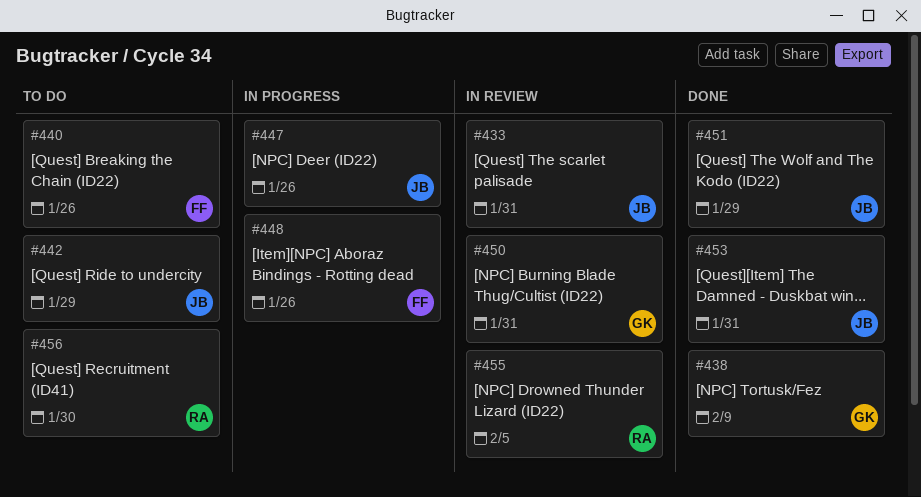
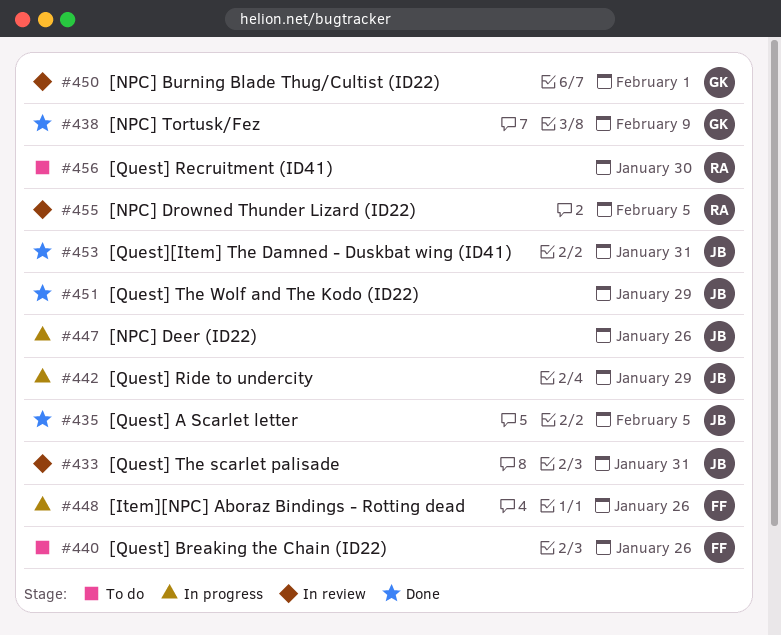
#435: none -> present
#442, status: To do -> In progress
#450, due: Jan 31 -> Feb 1

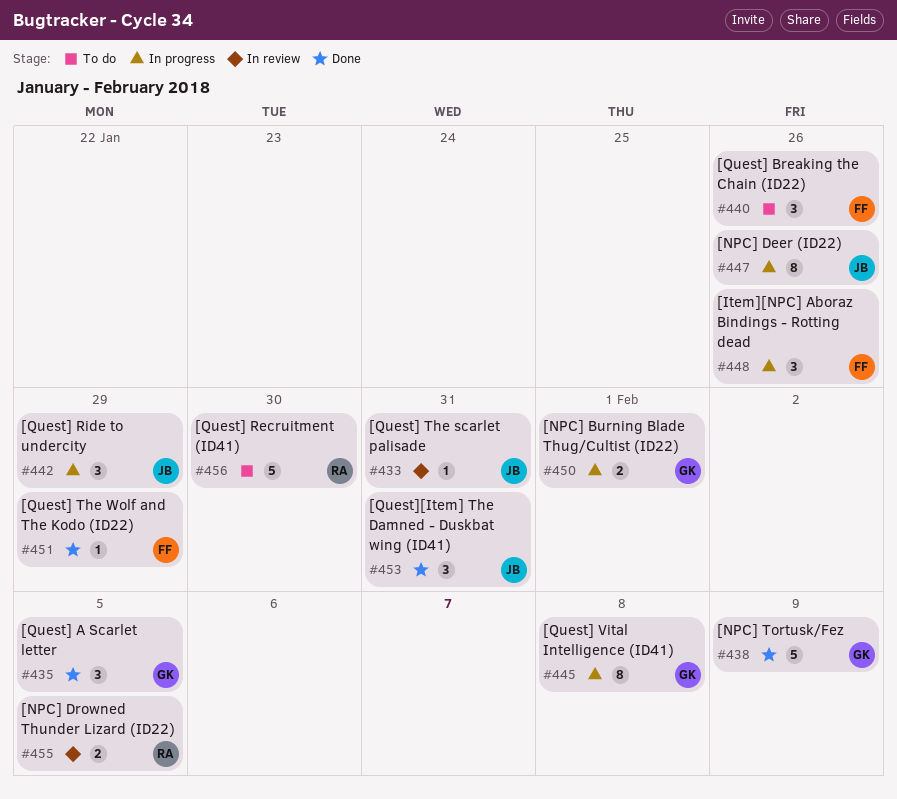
#435, owner: JB -> GK
#445: none -> present
#450, status: In review -> In progress
#451, owner: JB -> FF

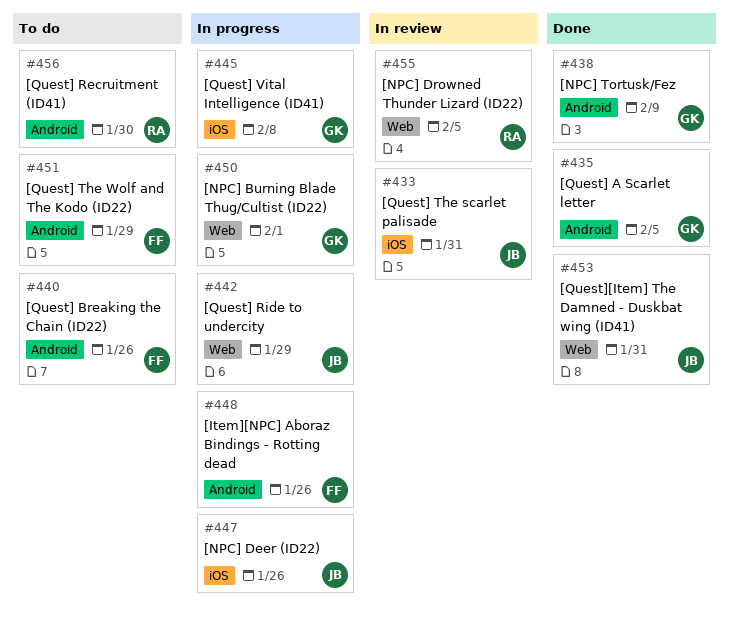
#451, status: Done -> To do

